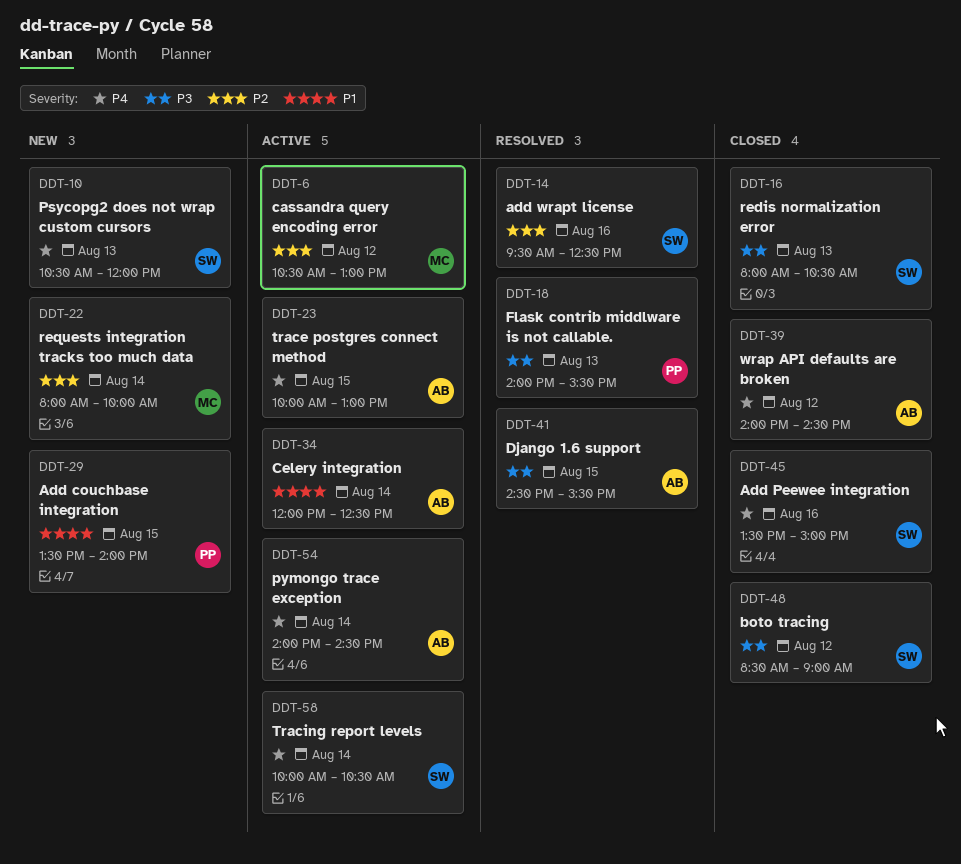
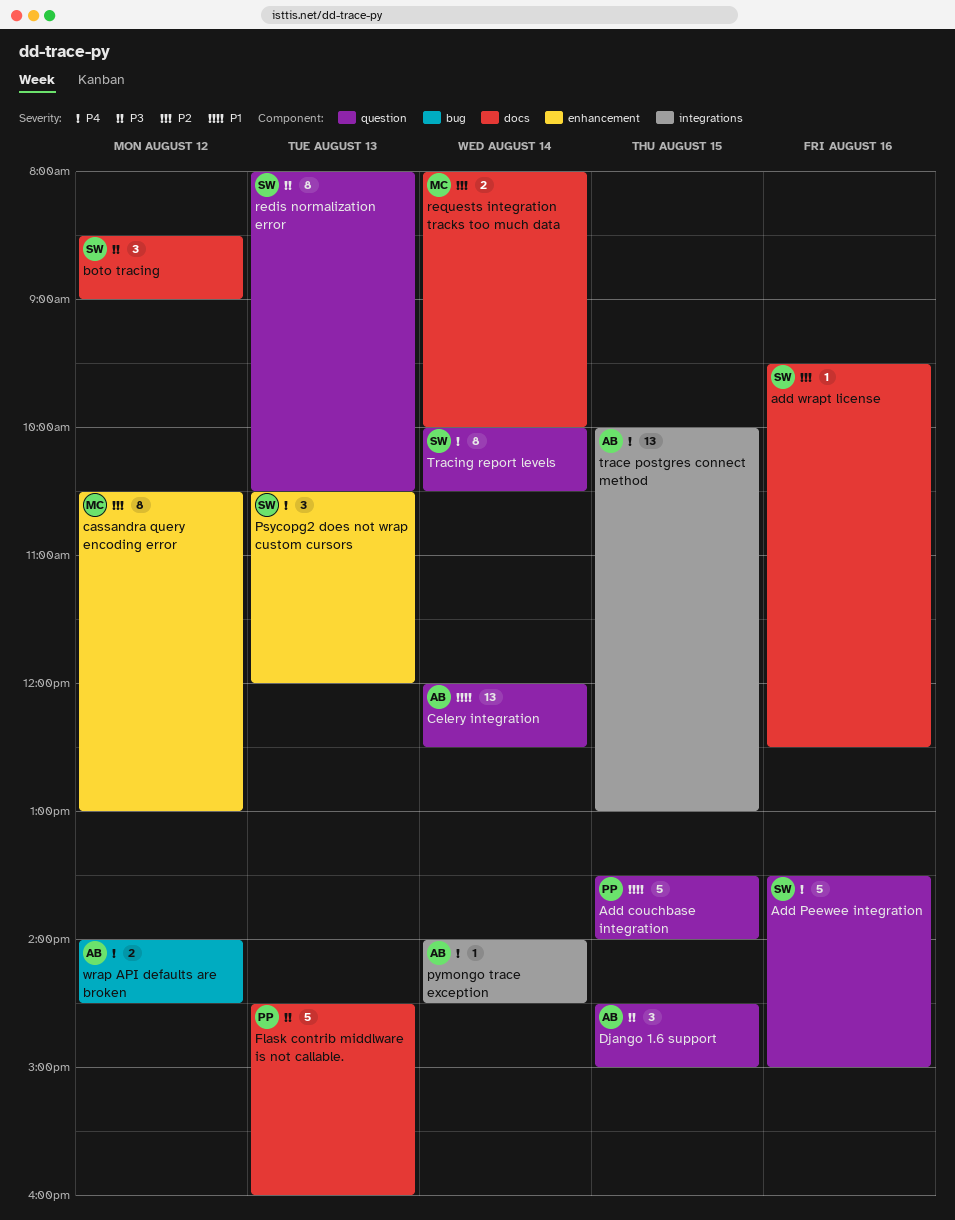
Django 1.6 support, ends: 15:30 -> 15:00
Flask contrib middlware is not callable., begins: 14:00 -> 14:30
Flask contrib middlware is not callable., ends: 15:30 -> 16:00

